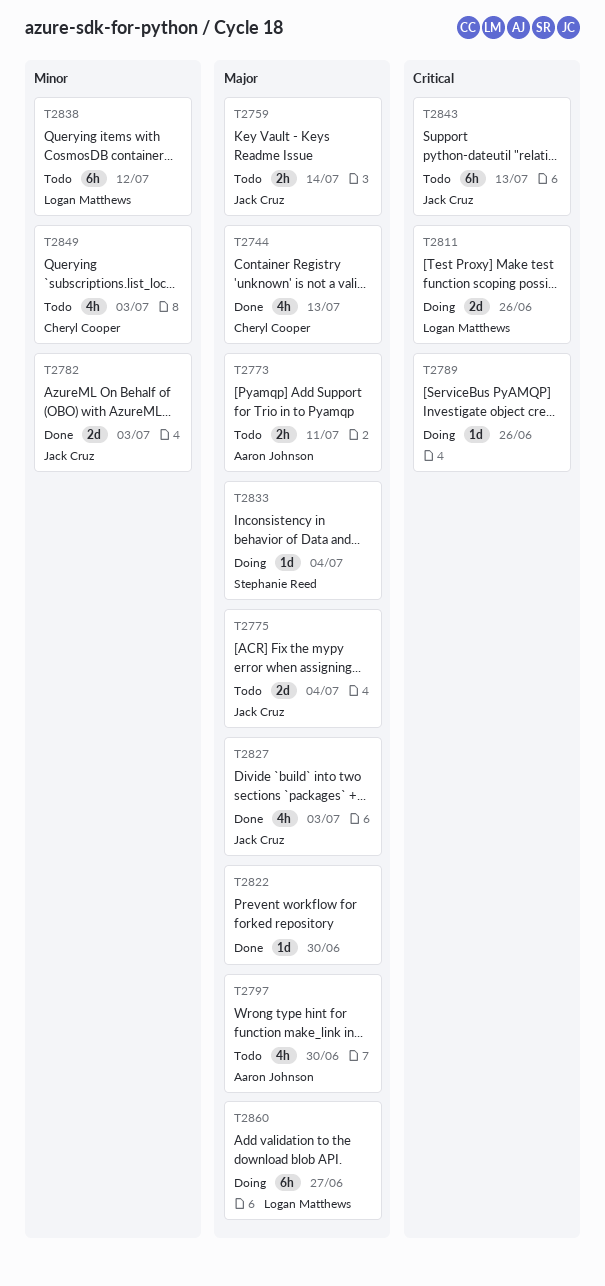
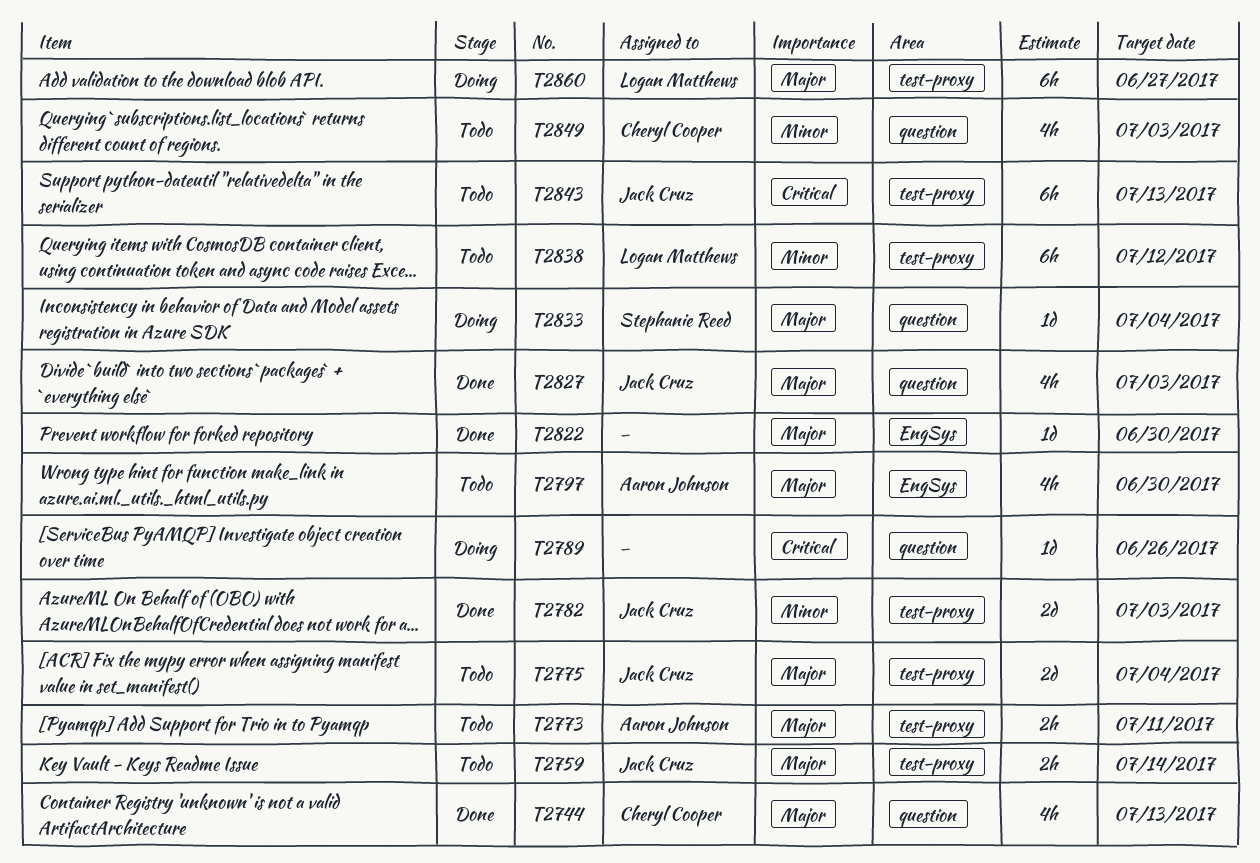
T2811: present -> none

